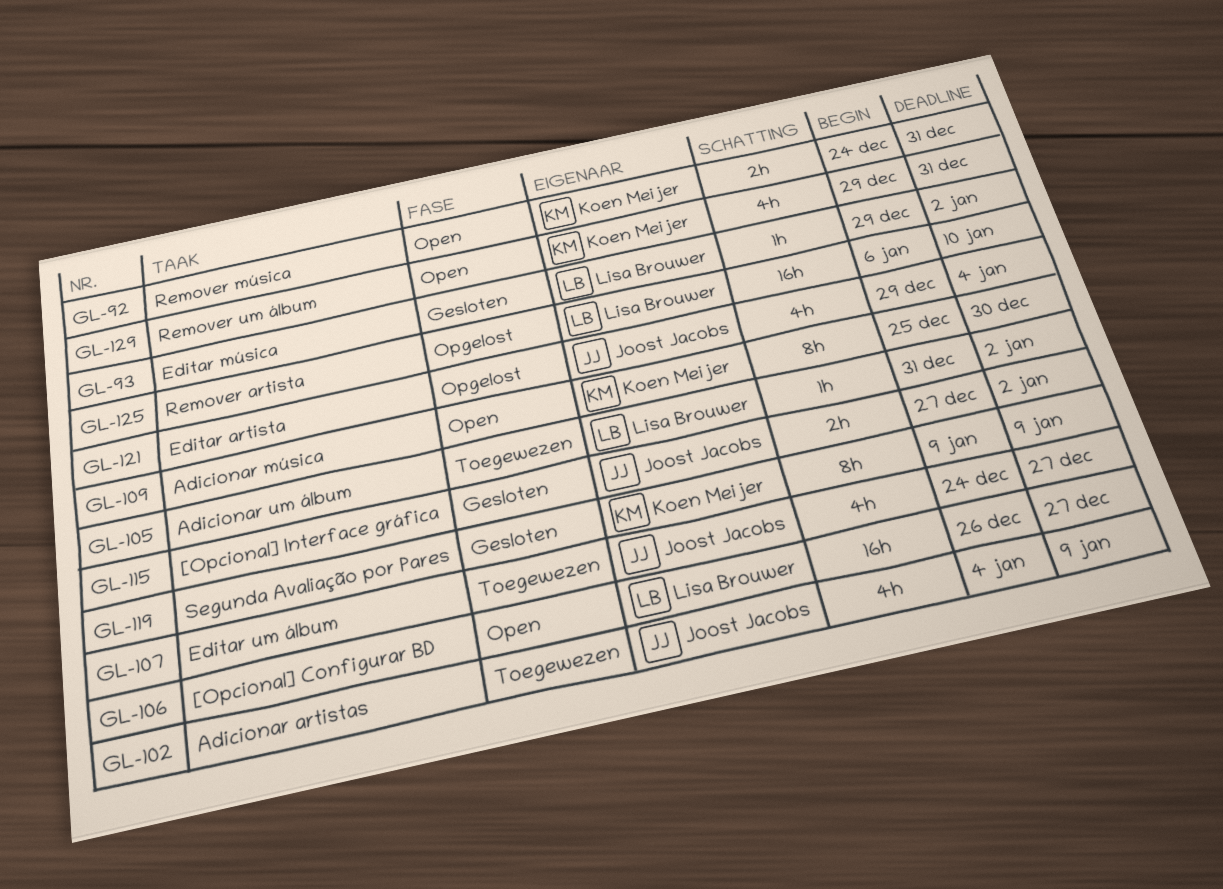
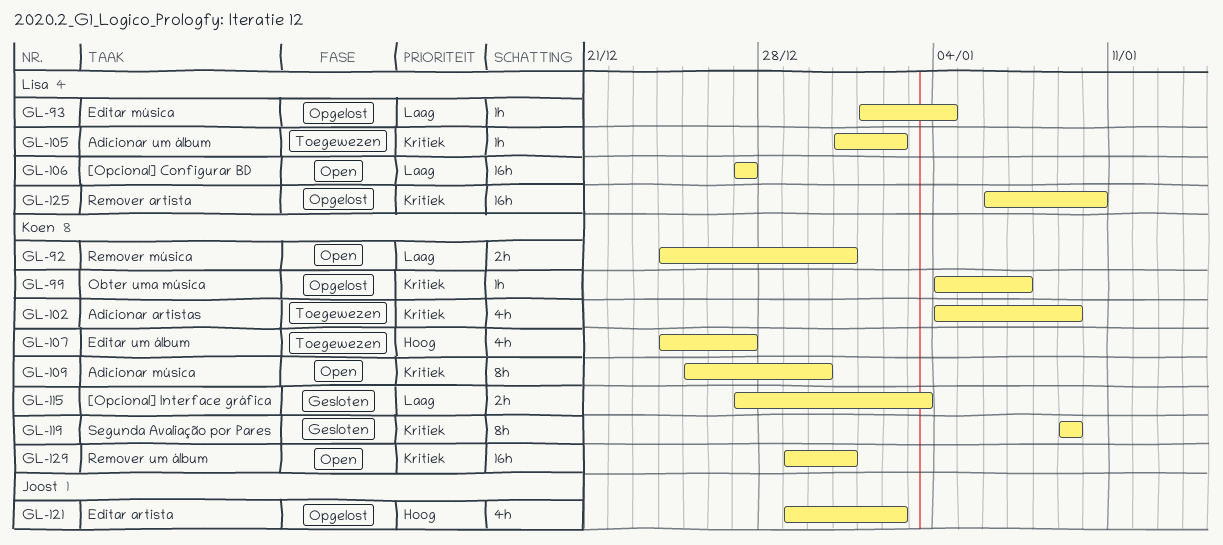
GL-93, status: Gesloten -> Opgelost
GL-93, start: Dec 29 -> Jan 1
GL-93, due: Jan 2 -> Jan 4
GL-99: none -> present
GL-102, owner: Joost Jacobs -> Koen Meijer
GL-106, start: Dec 26 -> Dec 27
GL-107, owner: Joost Jacobs -> Koen Meijer
GL-115, owner: Joost Jacobs -> Koen Meijer
GL-115, due: Jan 2 -> Jan 3
GL-121, due: Jan 4 -> Jan 2
GL-129, estimate: 4h -> 16h

